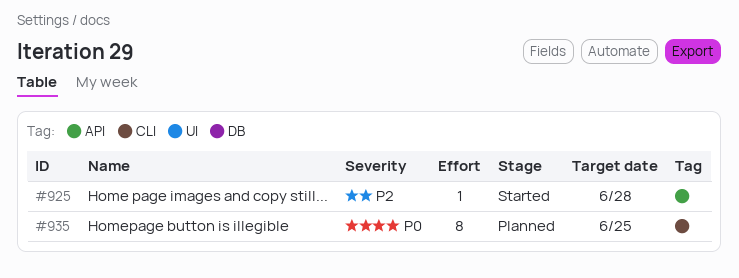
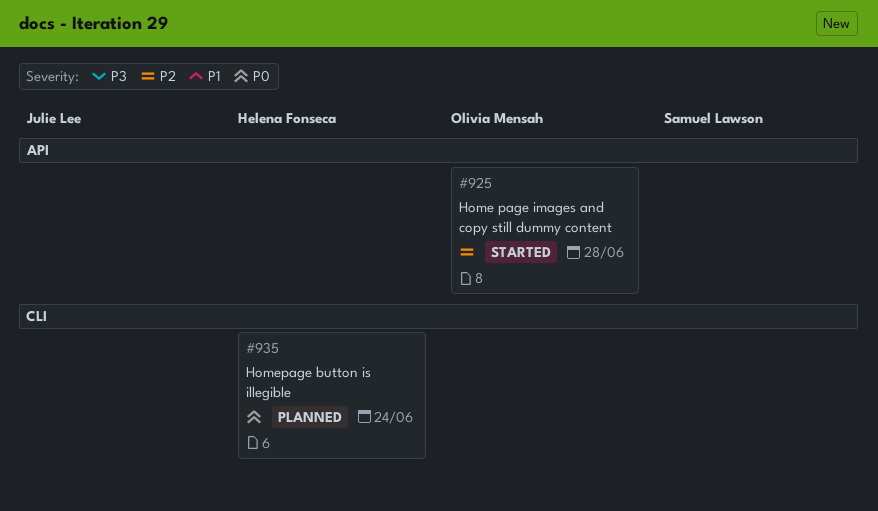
#935, due: Jun 25 -> Jun 24

